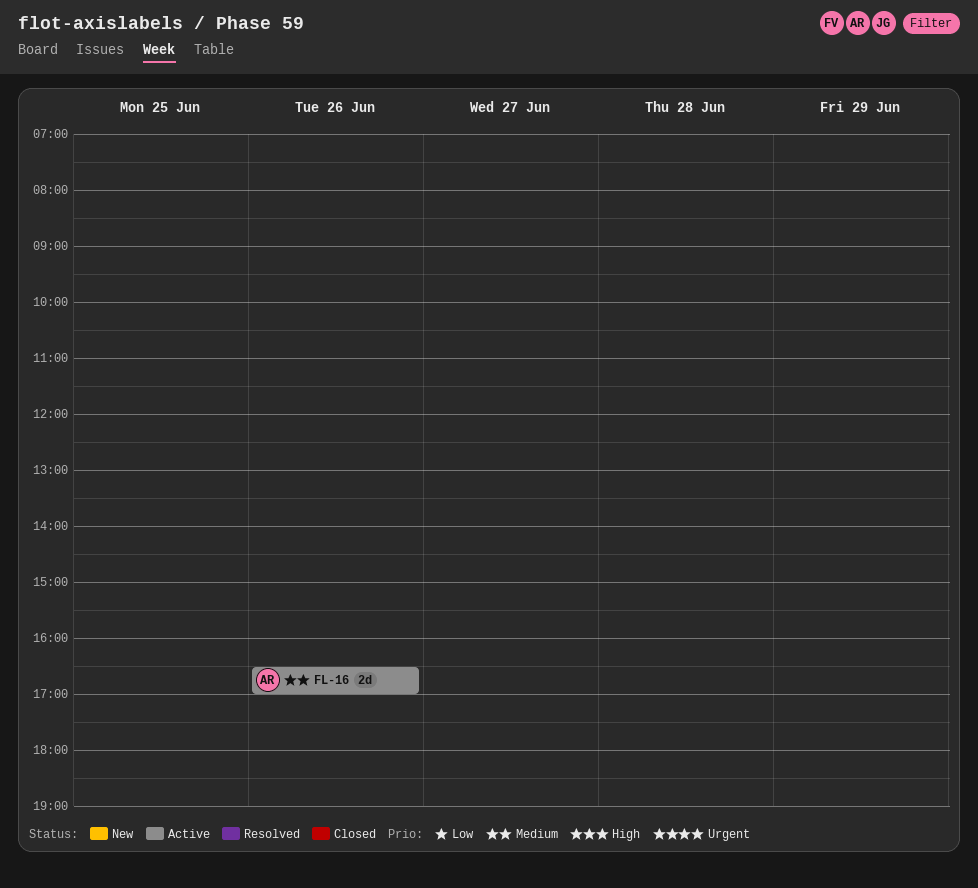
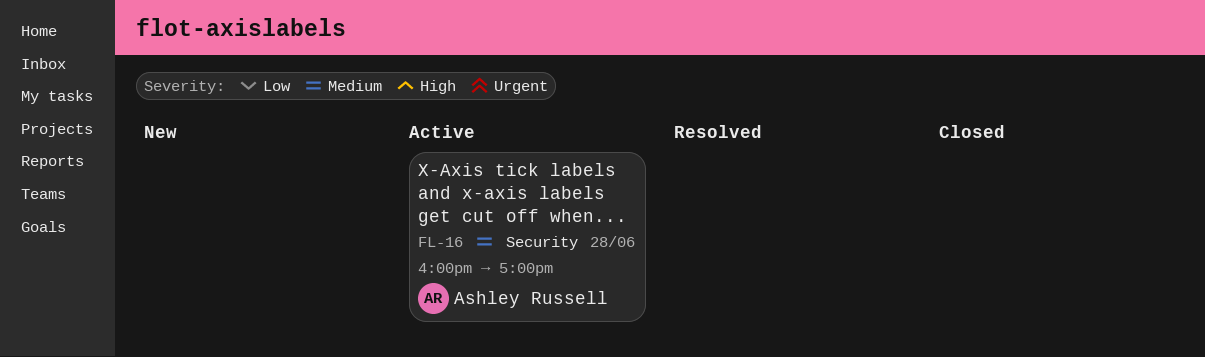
FL-16, day: Jun 26 -> Jun 28
FL-16, begins: 16:30 -> 16:00

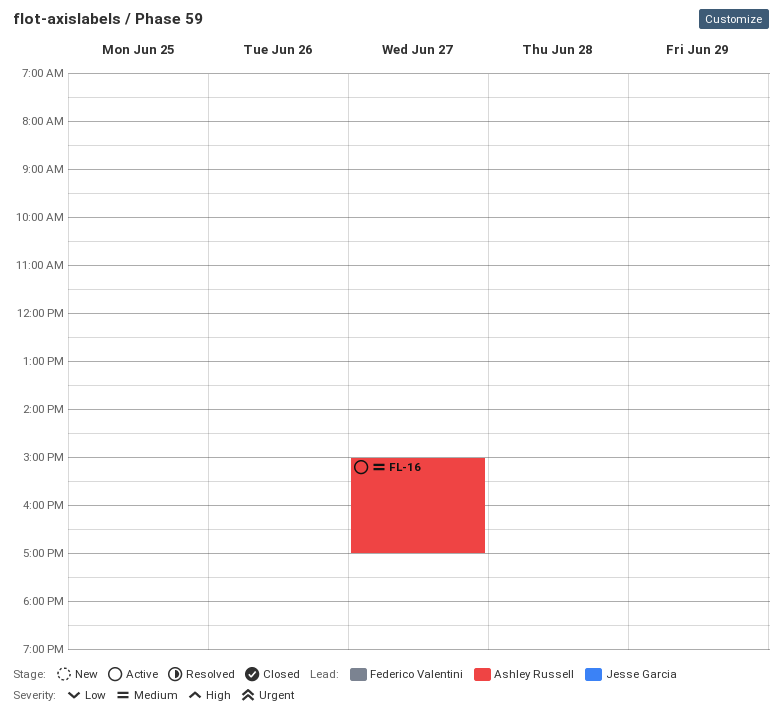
FL-16, day: Jun 28 -> Jun 27
FL-16, begins: 16:00 -> 15:00

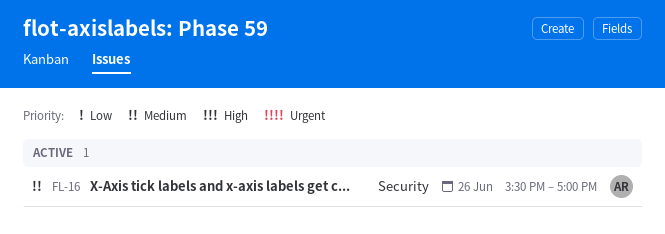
FL-16, day: Jun 27 -> Jun 26
FL-16, begins: 15:00 -> 15:30

